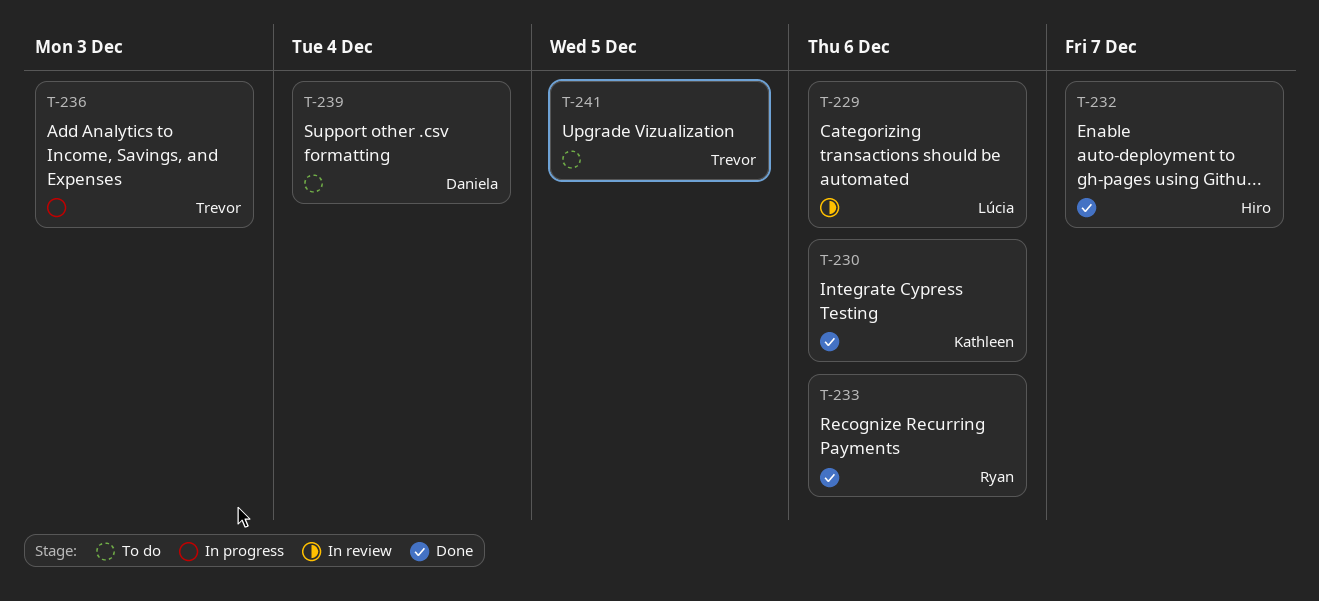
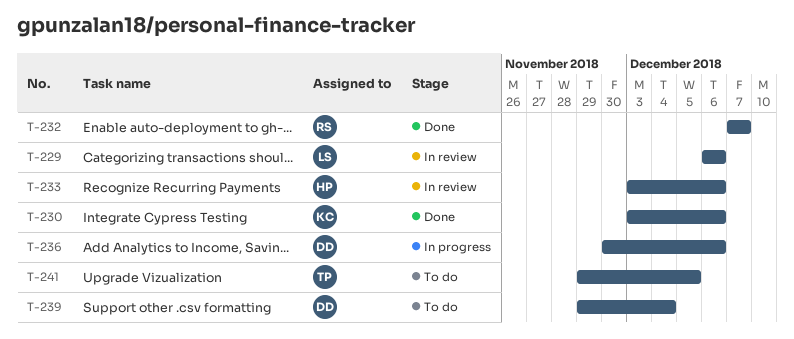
T-232, owner: Hiro -> Ryan
T-233, status: Done -> In review
T-233, owner: Ryan -> Hiro
T-236, owner: Trevor -> Daniela
T-236, due: Dec 3 -> Dec 6

